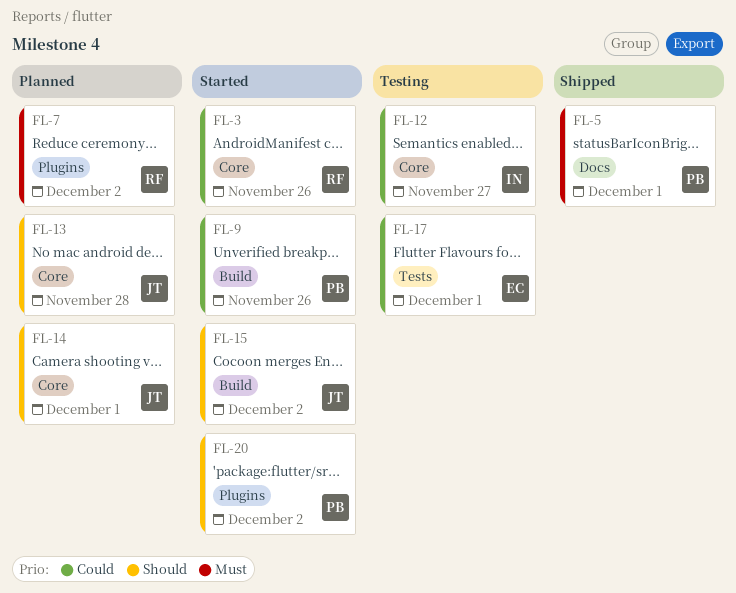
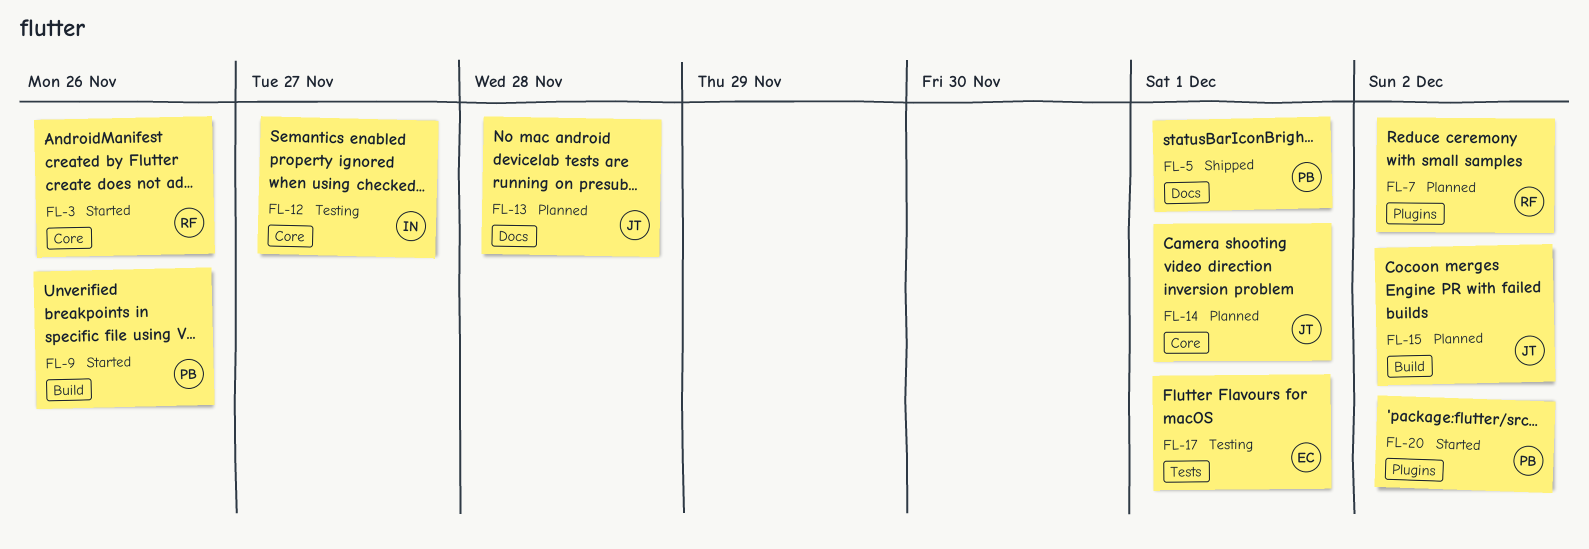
FL-13, label: Core -> Docs
FL-15, status: Started -> Planned

